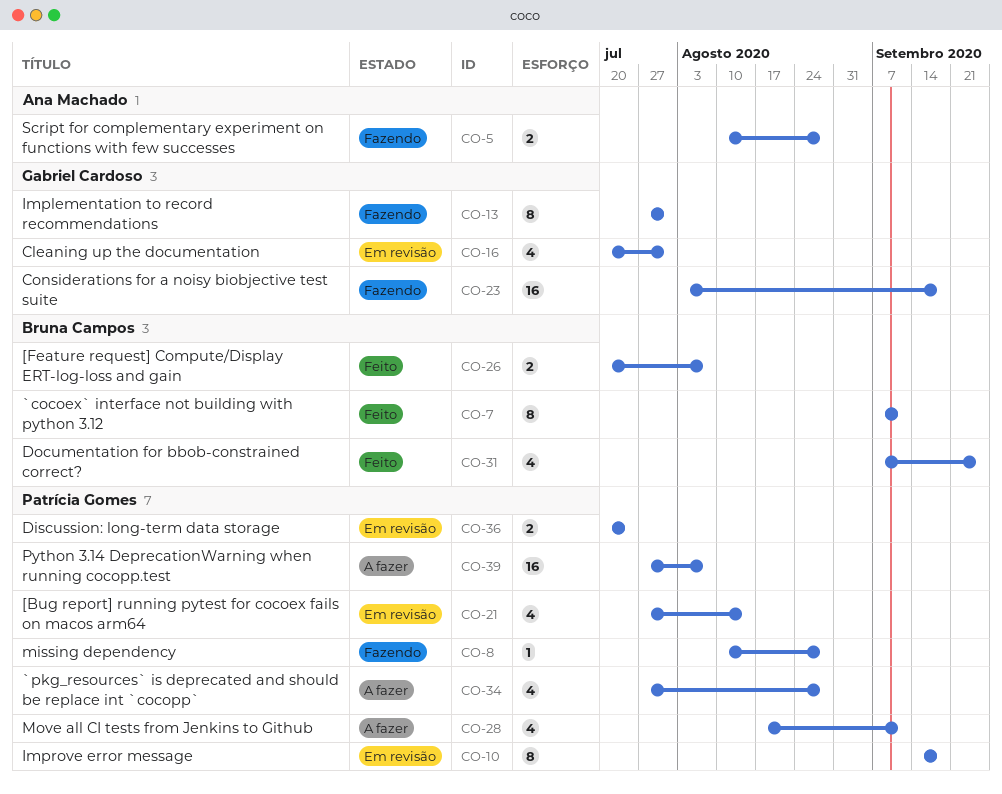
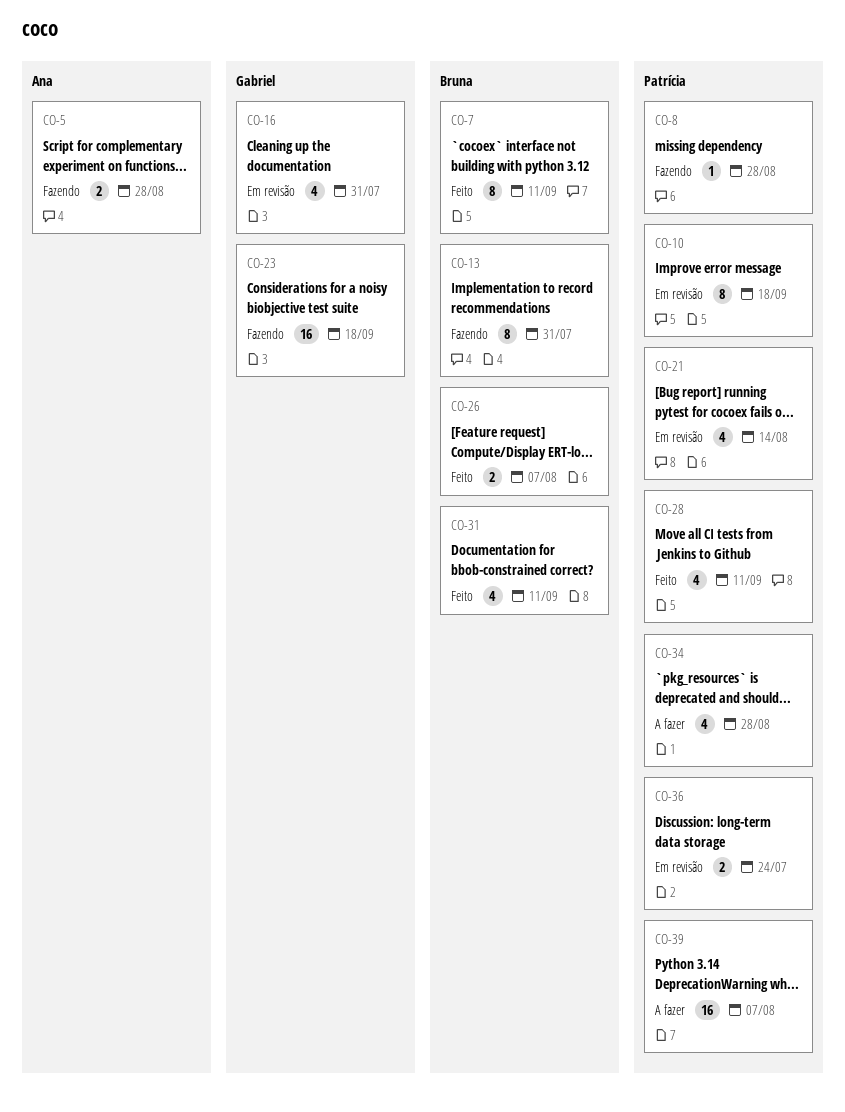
CO-13, owner: Gabriel Cardoso -> Bruna Campos
CO-28, status: A fazer -> Feito
CO-31, due: Sep 25 -> Sep 11

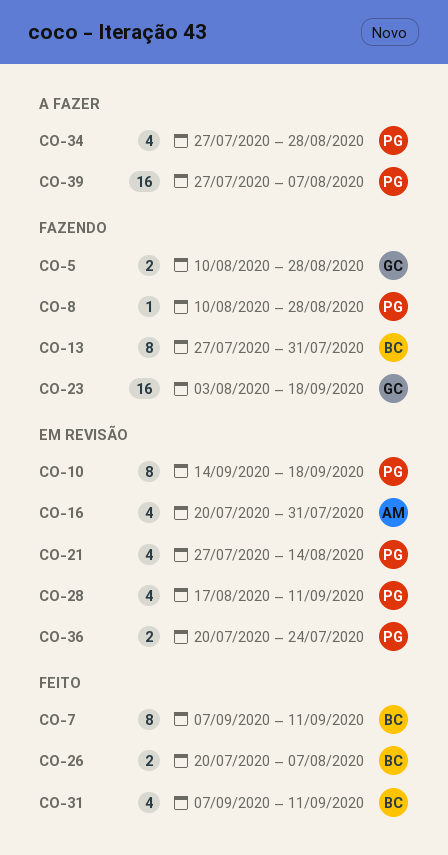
CO-5, owner: Ana -> Gabriel
CO-16, owner: Gabriel -> Ana
CO-28, status: Feito -> Em revisão

